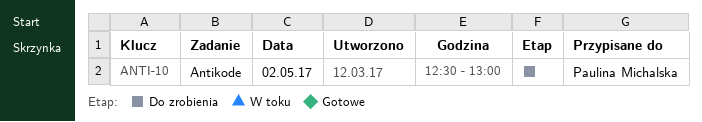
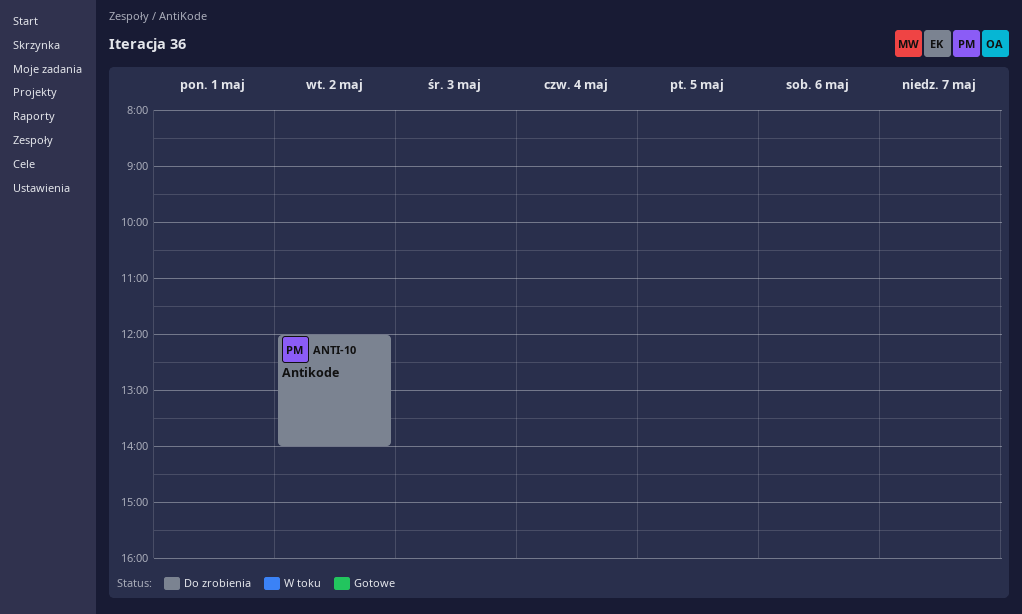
ANTI-10, begins: 12:30 -> 12:00
ANTI-10, ends: 13:00 -> 14:00

